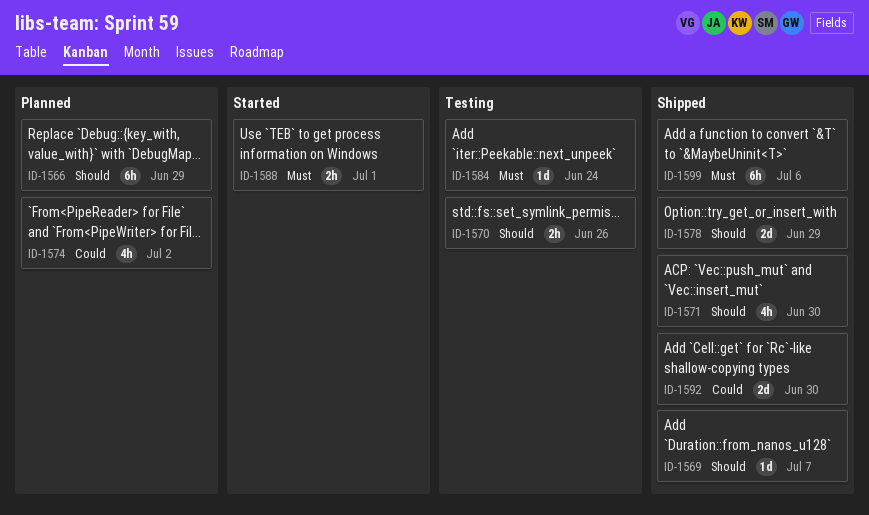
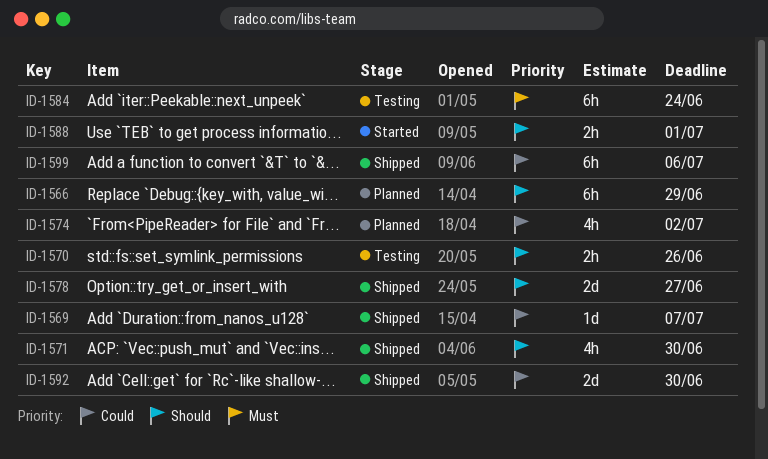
ID-1569, priority: Should -> Could
ID-1578, due: Jun 29 -> Jun 27
ID-1584, estimate: 1d -> 6h
ID-1588, priority: Must -> Should
ID-1599, priority: Must -> Could

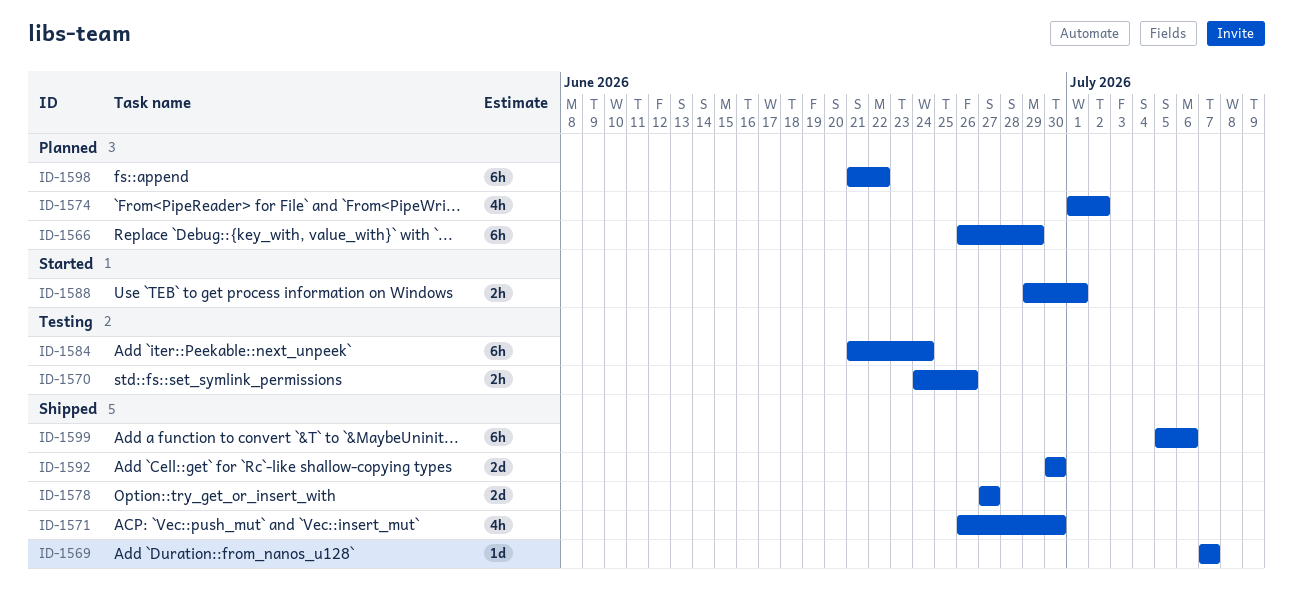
ID-1598: none -> present

